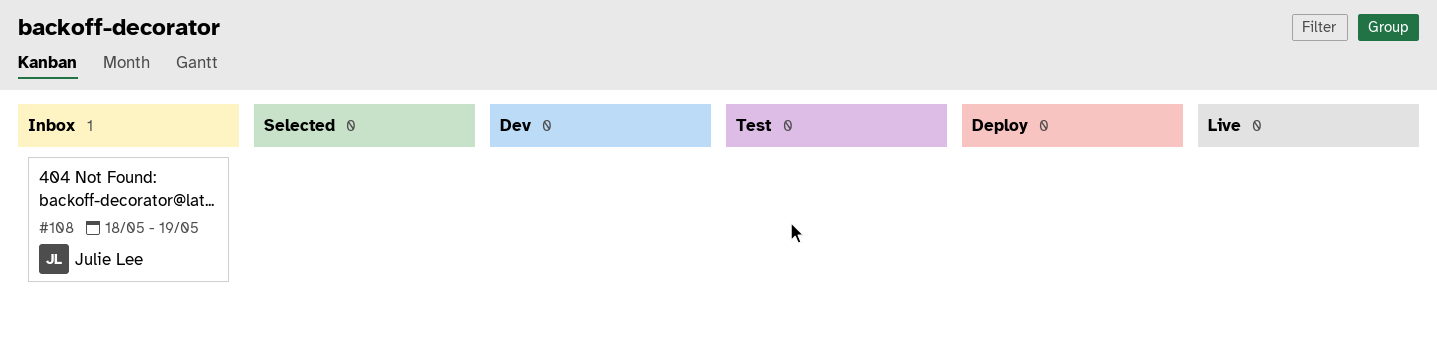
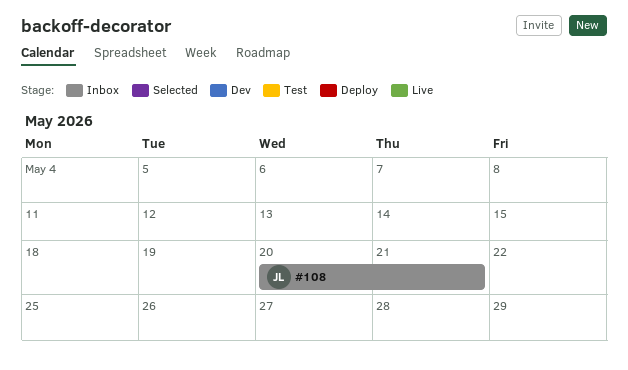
#108, start: May 18 -> May 20
#108, due: May 19 -> May 21

